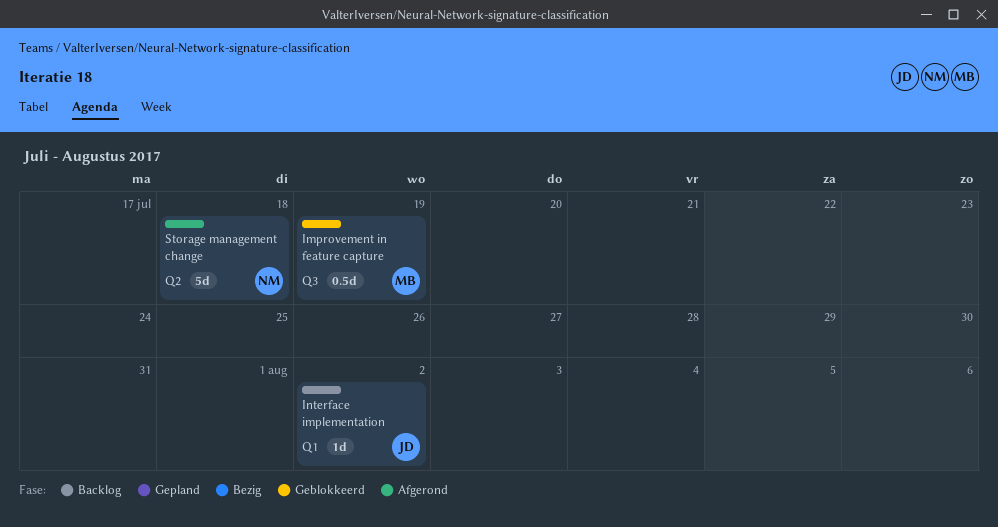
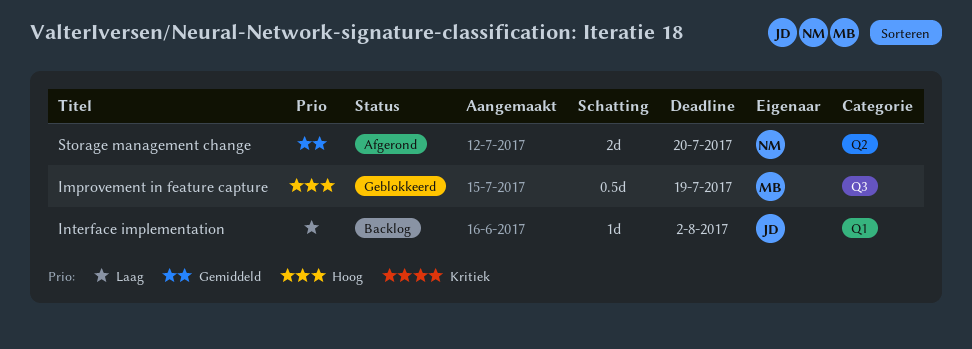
Storage management change, estimate: 5d -> 2d
Storage management change, due: Jul 18 -> Jul 20

